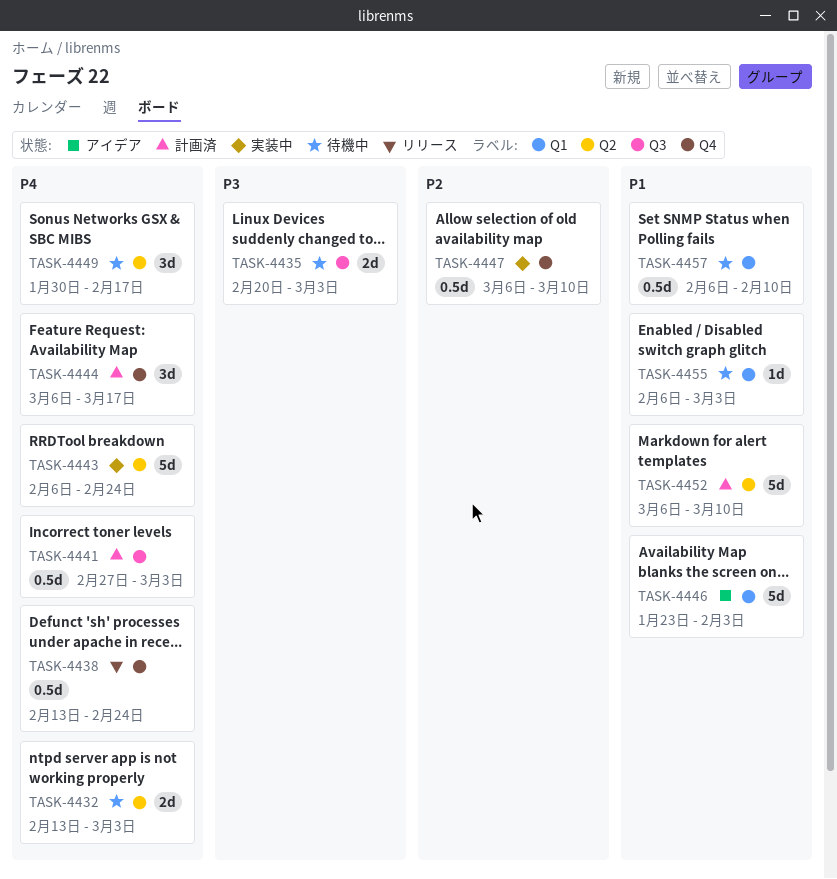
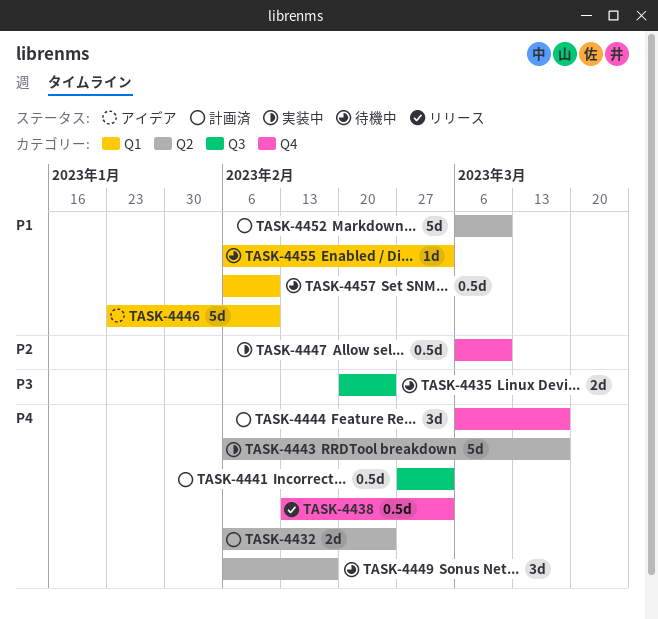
TASK-4432, status: 待機中 -> 計画済
TASK-4432, start: Feb 13 -> Feb 6
TASK-4432, due: Mar 3 -> Feb 24
TASK-4435, due: Mar 3 -> Feb 24
TASK-4438, due: Feb 24 -> Mar 3
TASK-4443, due: Feb 24 -> Mar 17
TASK-4446, due: Feb 3 -> Feb 10
TASK-4449, start: Jan 30 -> Feb 6

